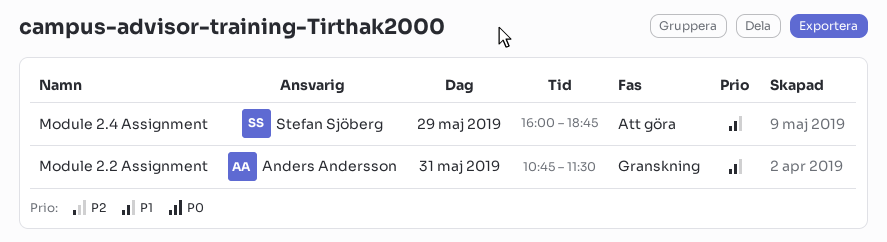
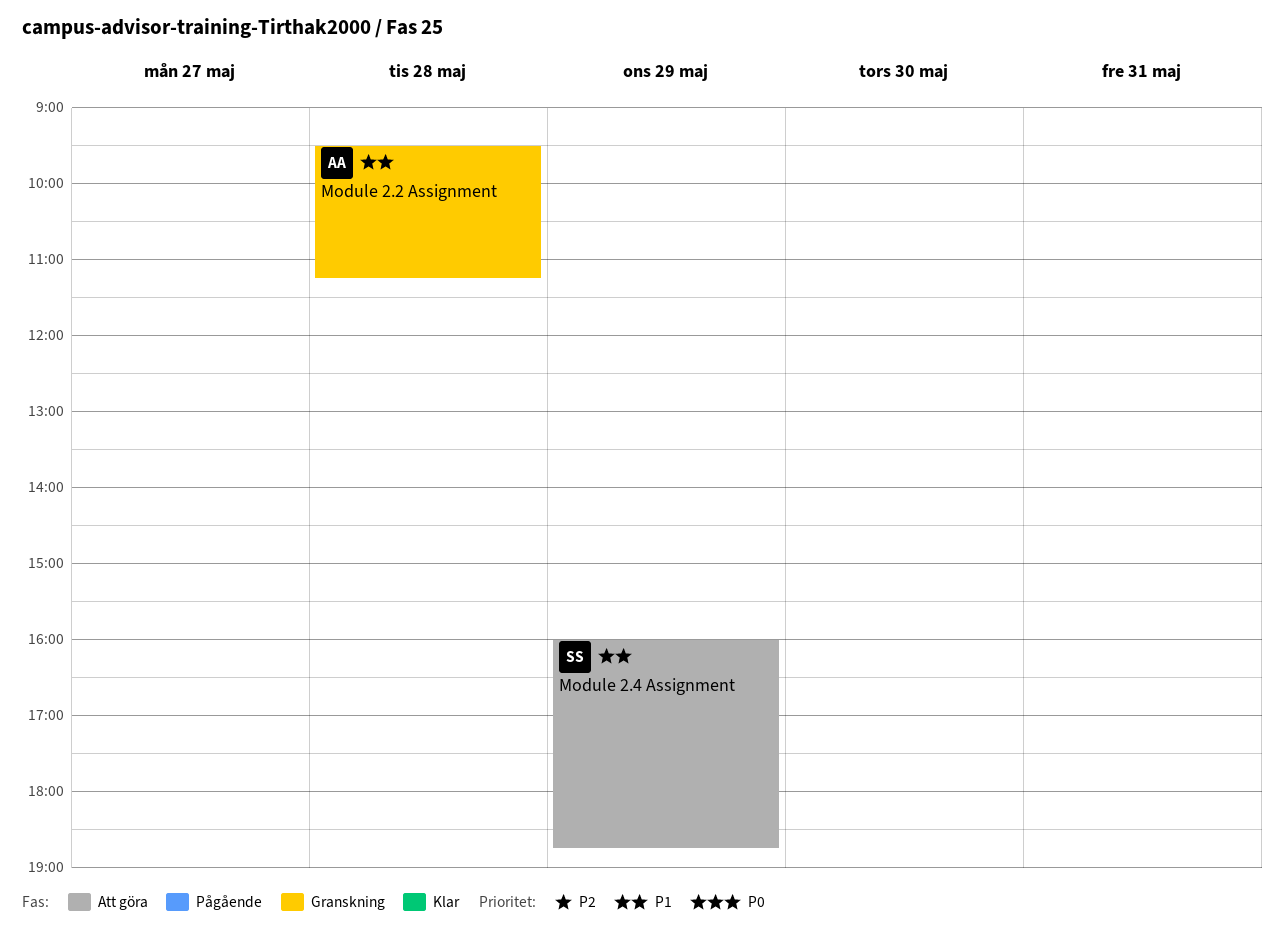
Module 2.2 Assignment, day: May 31 -> May 28
Module 2.2 Assignment, begins: 10:45 -> 09:30
Module 2.2 Assignment, ends: 11:30 -> 11:15

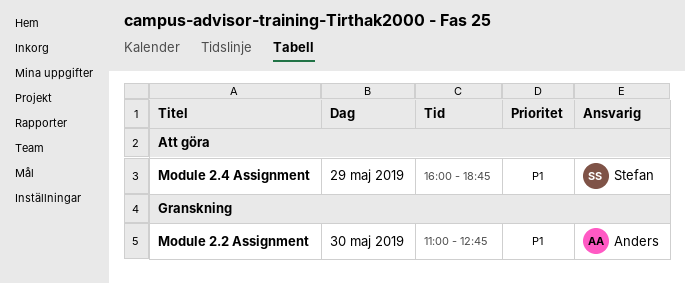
Module 2.2 Assignment, day: May 28 -> May 30
Module 2.2 Assignment, begins: 09:30 -> 11:00
Module 2.2 Assignment, ends: 11:15 -> 12:45

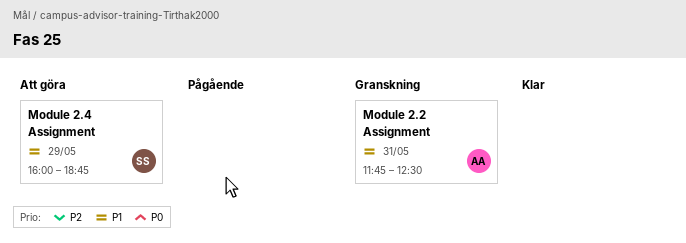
Module 2.2 Assignment, day: May 30 -> May 31
Module 2.2 Assignment, begins: 11:00 -> 11:45
Module 2.2 Assignment, ends: 12:45 -> 12:30

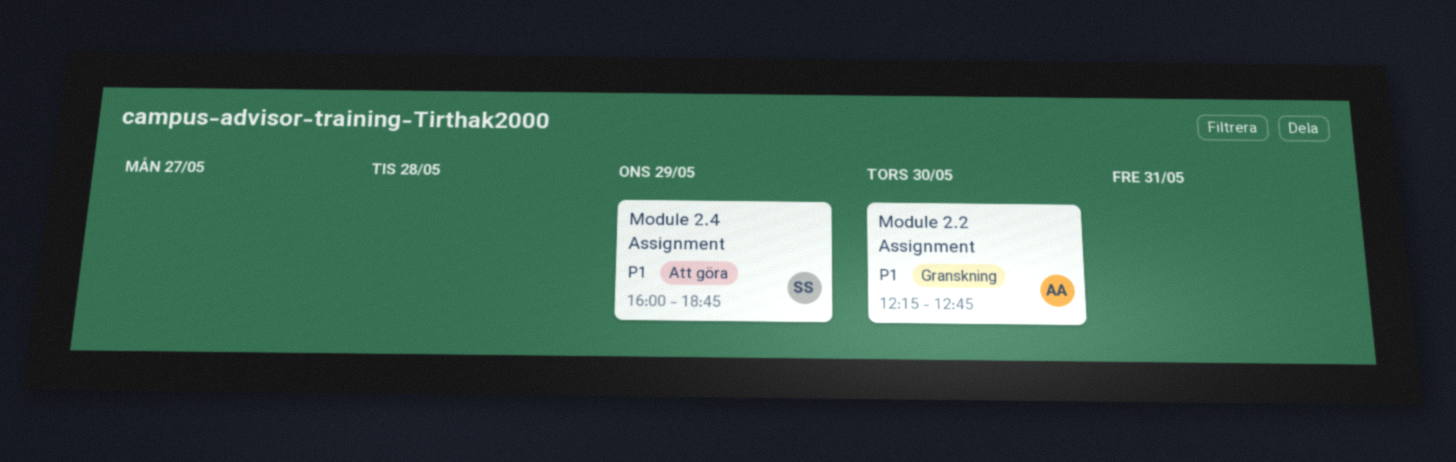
Module 2.2 Assignment, day: May 31 -> May 30
Module 2.2 Assignment, begins: 11:45 -> 12:15
Module 2.2 Assignment, ends: 12:30 -> 12:45

